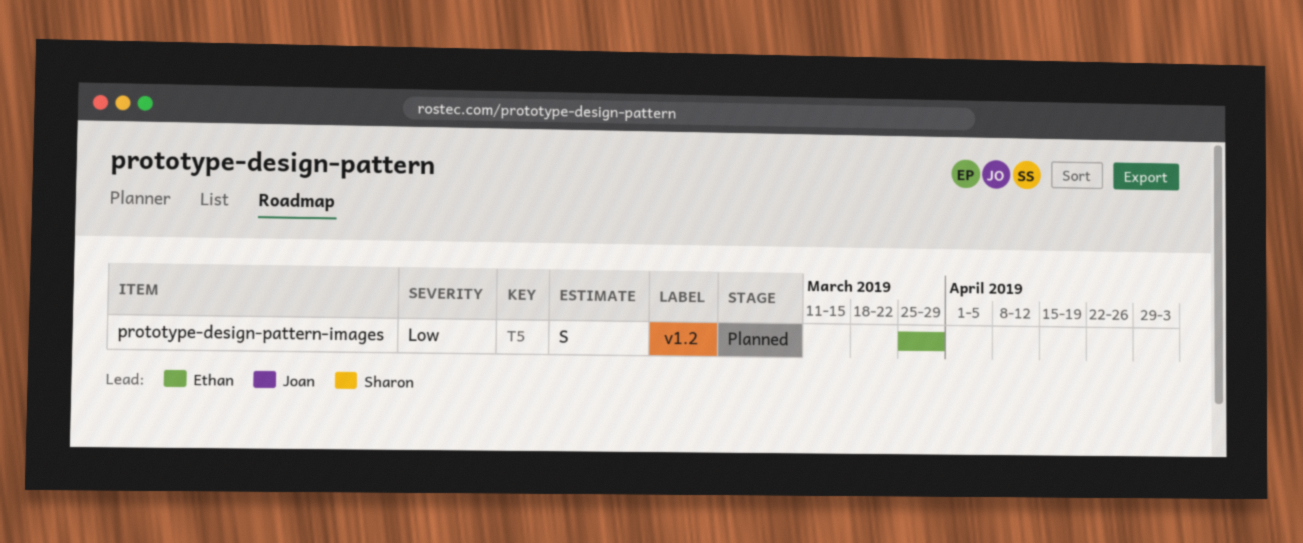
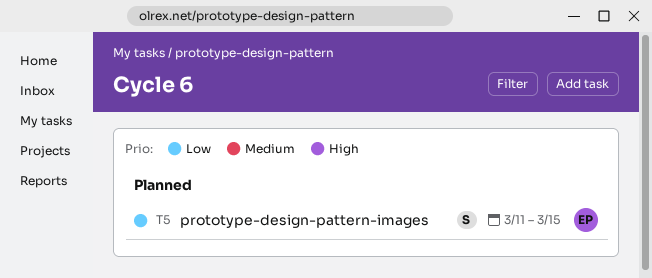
T5, start: Mar 25 -> Mar 11
T5, due: Mar 29 -> Mar 15

